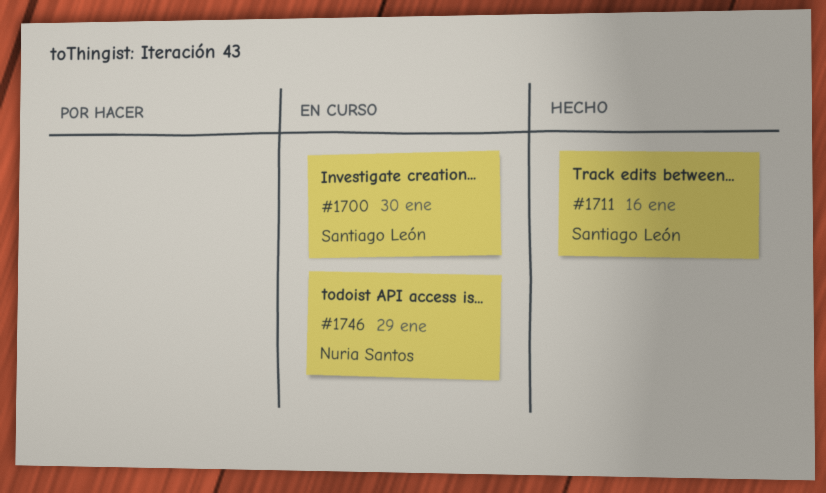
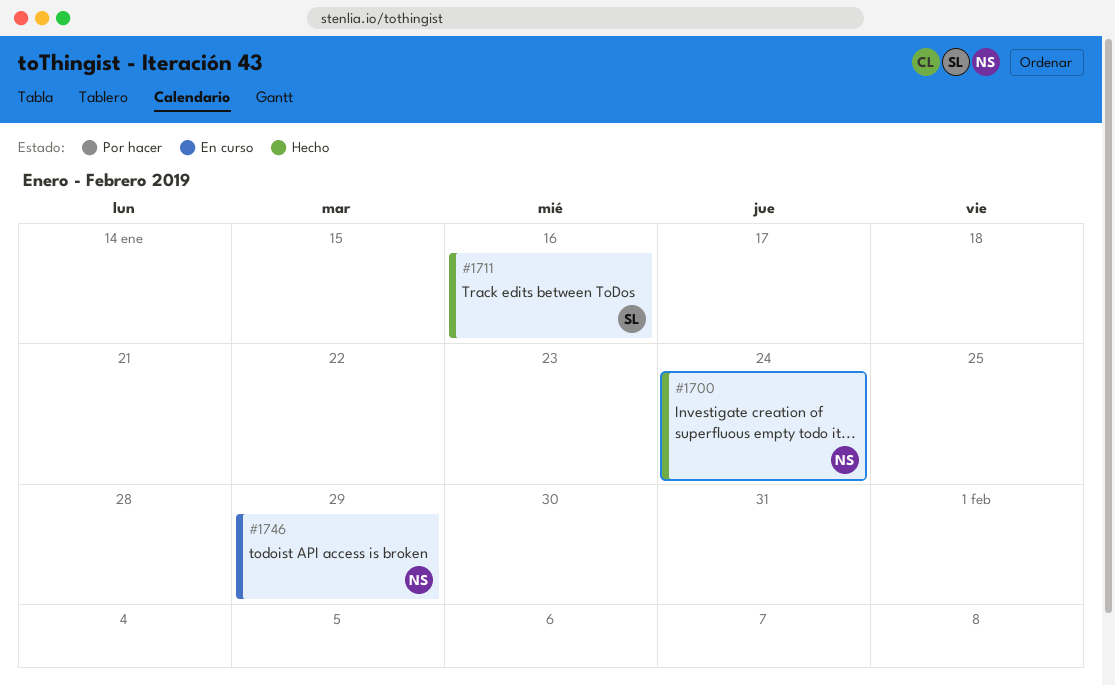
#1700, status: En curso -> Hecho
#1700, owner: Santiago León -> Nuria Santos
#1700, due: Jan 30 -> Jan 24

